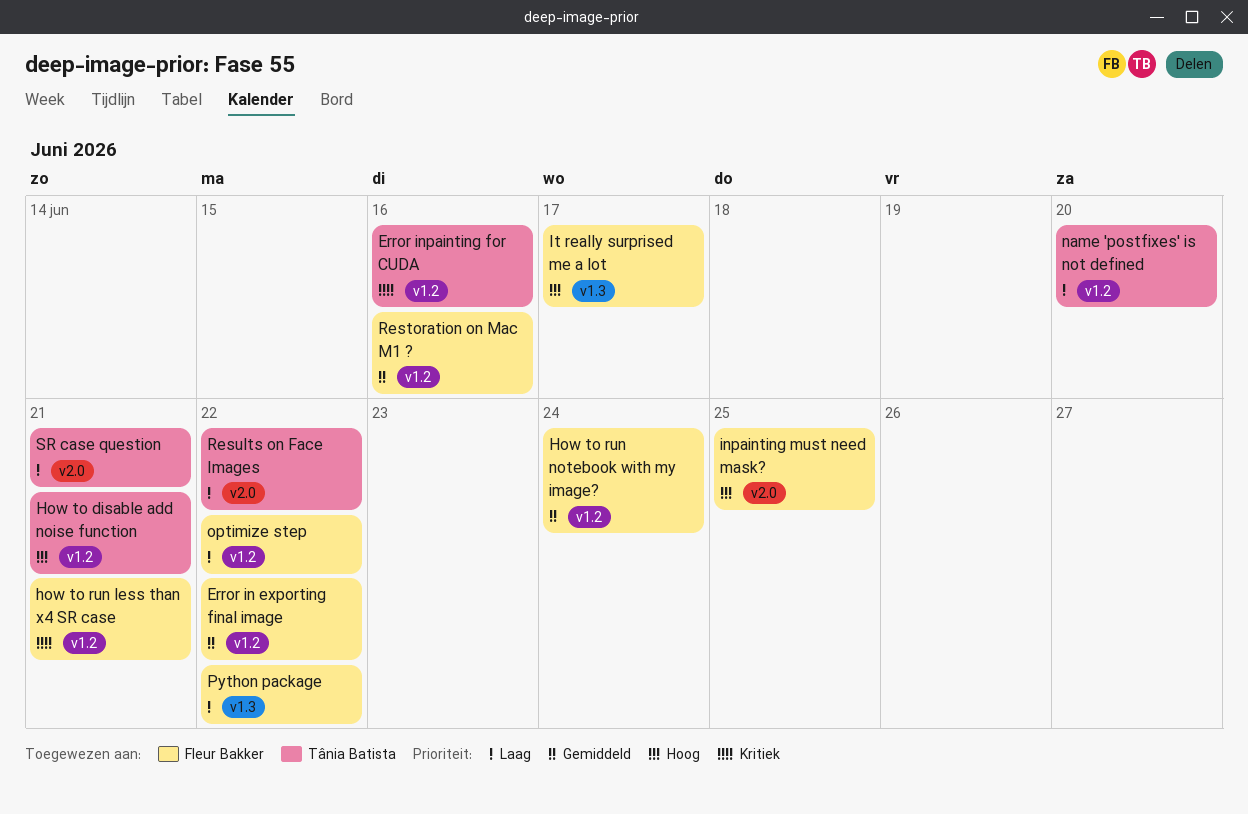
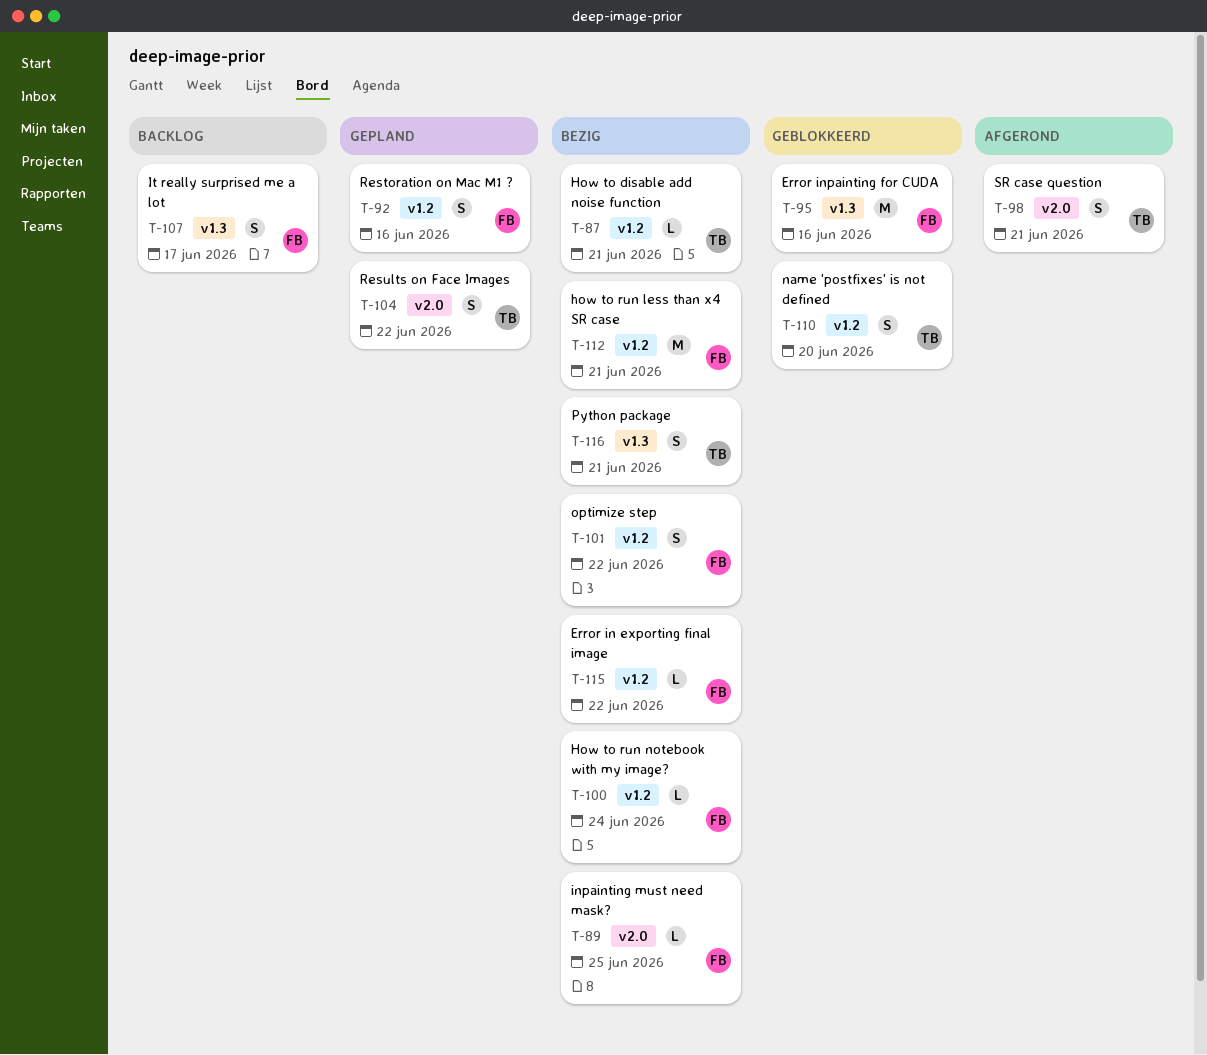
Error inpainting for CUDA, owner: Tânia Batista -> Fleur Bakker
Error inpainting for CUDA, label: v1.2 -> v1.3
Python package, owner: Fleur Bakker -> Tânia Batista
Python package, due: Jun 22 -> Jun 21

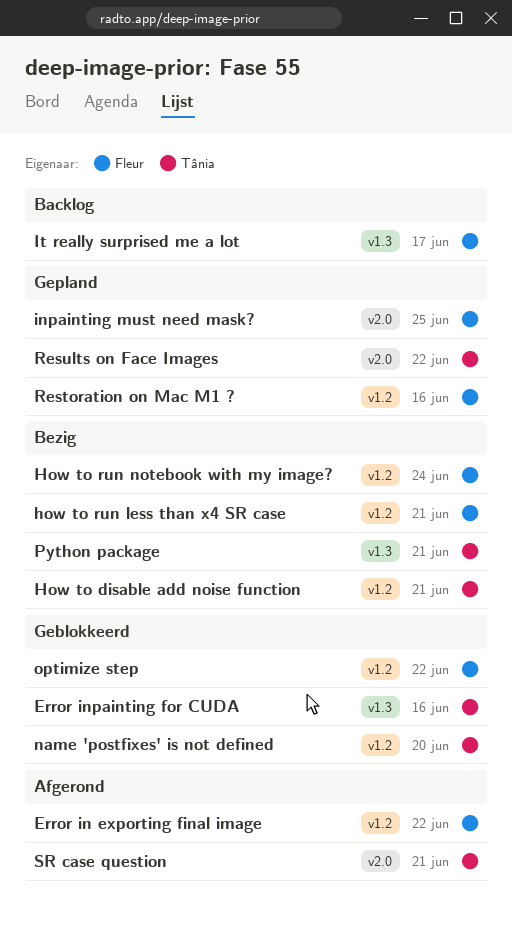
Error in exporting final image, status: Bezig -> Afgerond
Error inpainting for CUDA, owner: Fleur -> Tânia
inpainting must need mask?, status: Bezig -> Gepland
optimize step, status: Bezig -> Geblokkeerd

